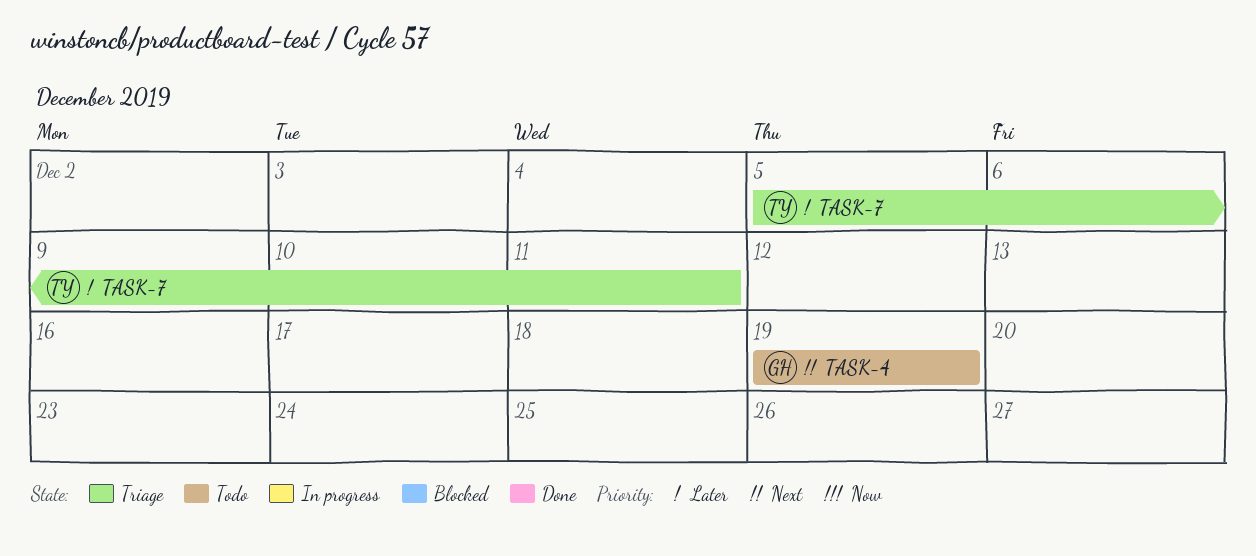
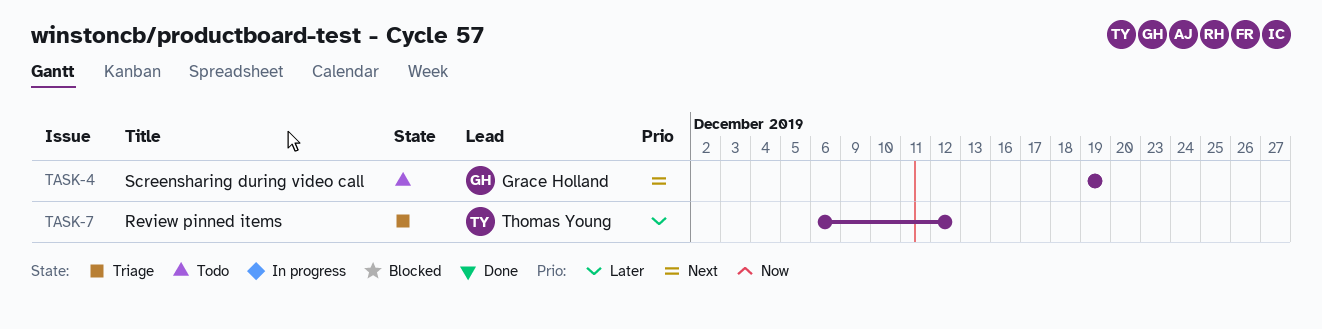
TASK-7, start: Dec 5 -> Dec 6
TASK-7, due: Dec 11 -> Dec 12

